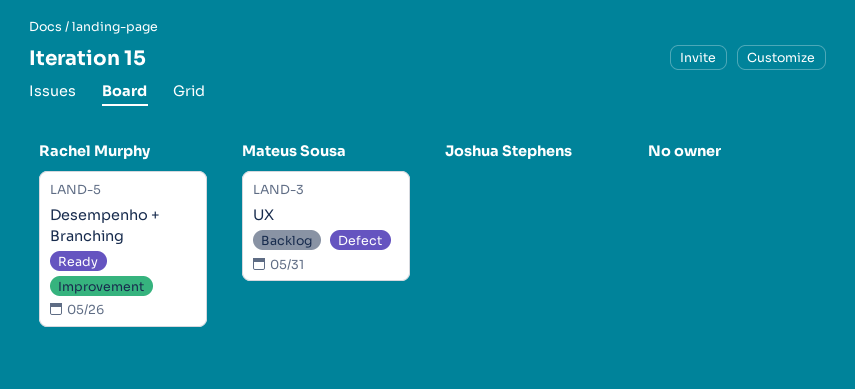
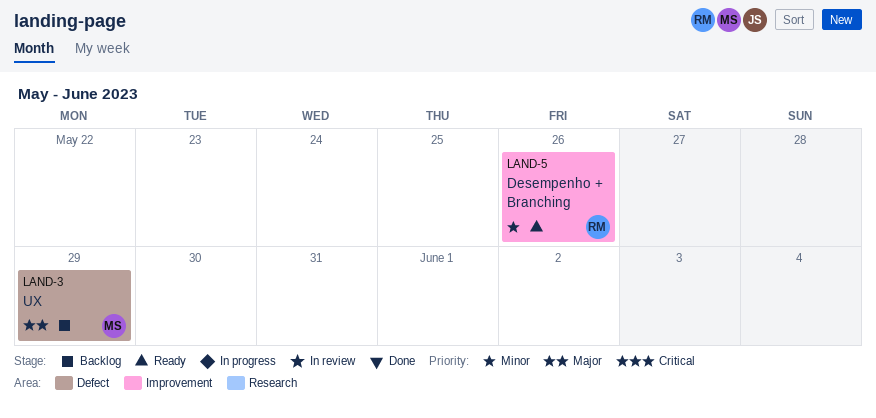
LAND-3, due: May 31 -> May 29

